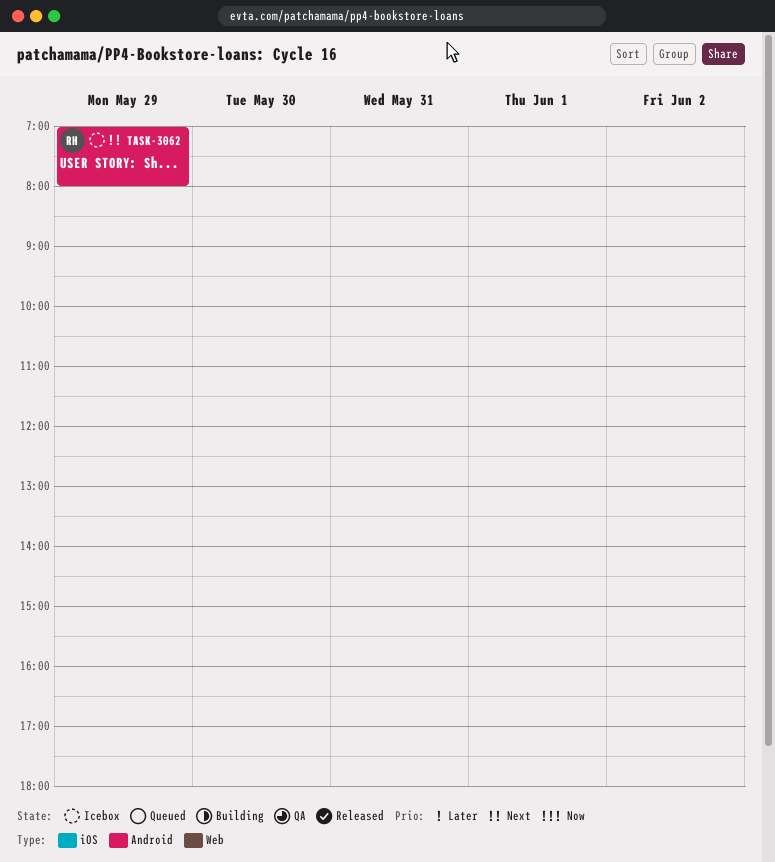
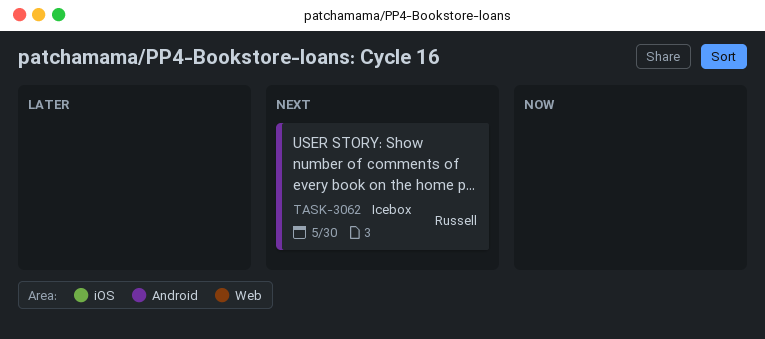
TASK-3062, day: May 29 -> May 30

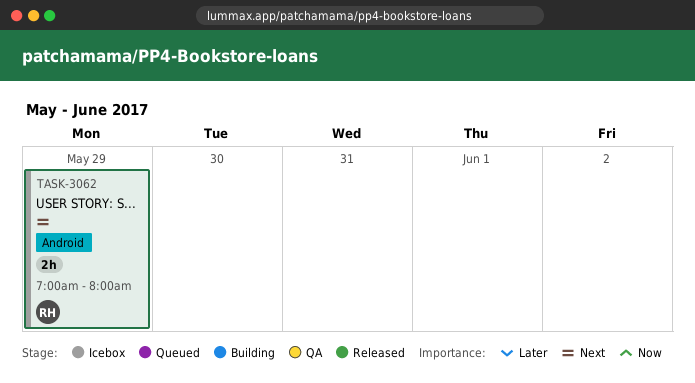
TASK-3062, day: May 30 -> May 29

